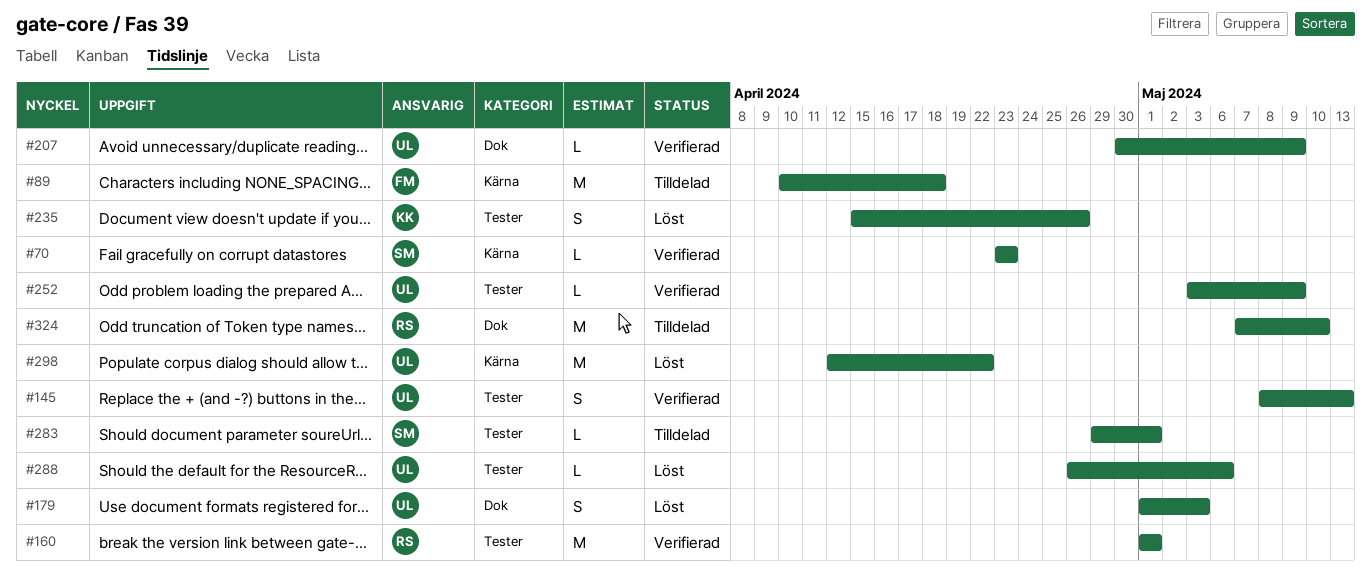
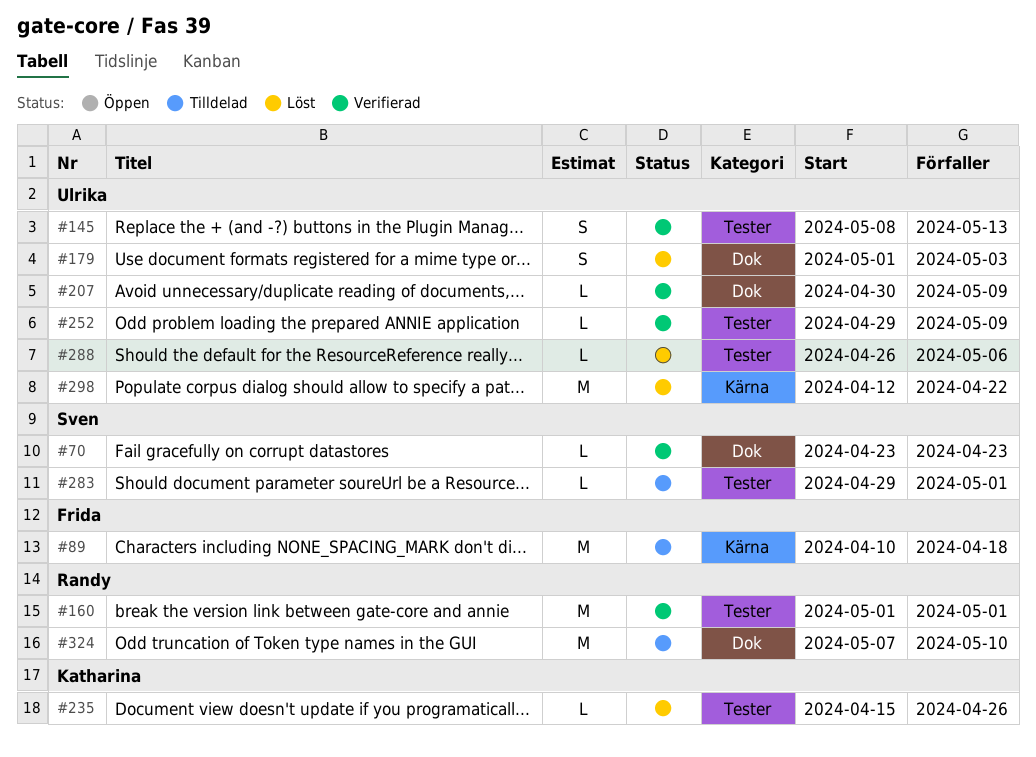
#70, label: Kärna -> Dok
#235, estimate: S -> L
#252, start: May 3 -> Apr 29

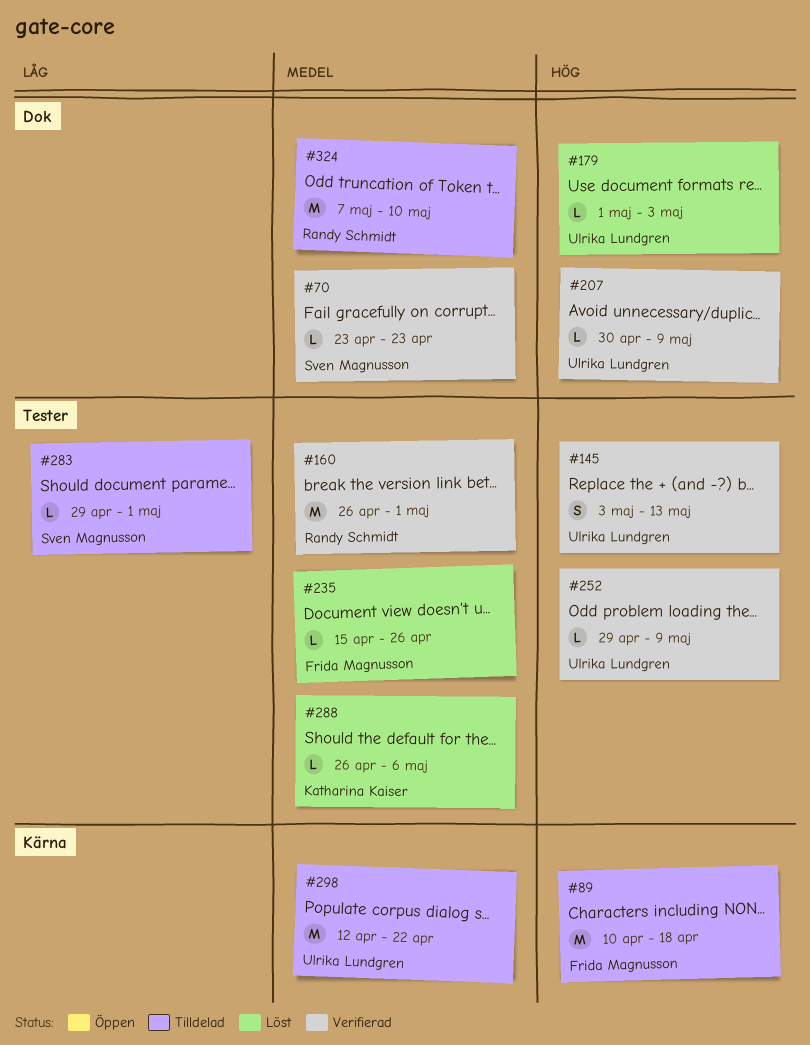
#145, start: May 8 -> May 3
#160, start: May 1 -> Apr 26
#179, estimate: S -> L
#235, owner: Katharina Kaiser -> Frida Magnusson
#288, owner: Ulrika Lundgren -> Katharina Kaiser
#298, status: Löst -> Tilldelad

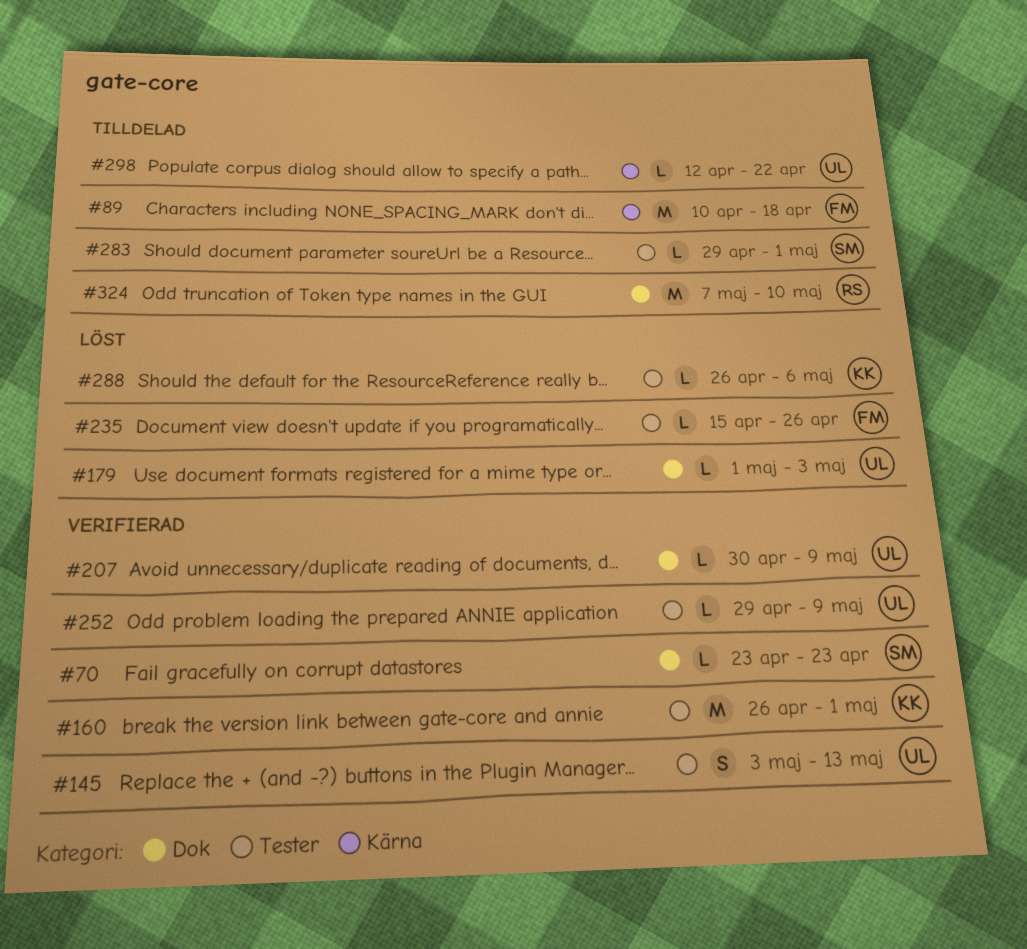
#160, owner: Randy Schmidt -> Katharina Kaiser
#298, estimate: M -> L

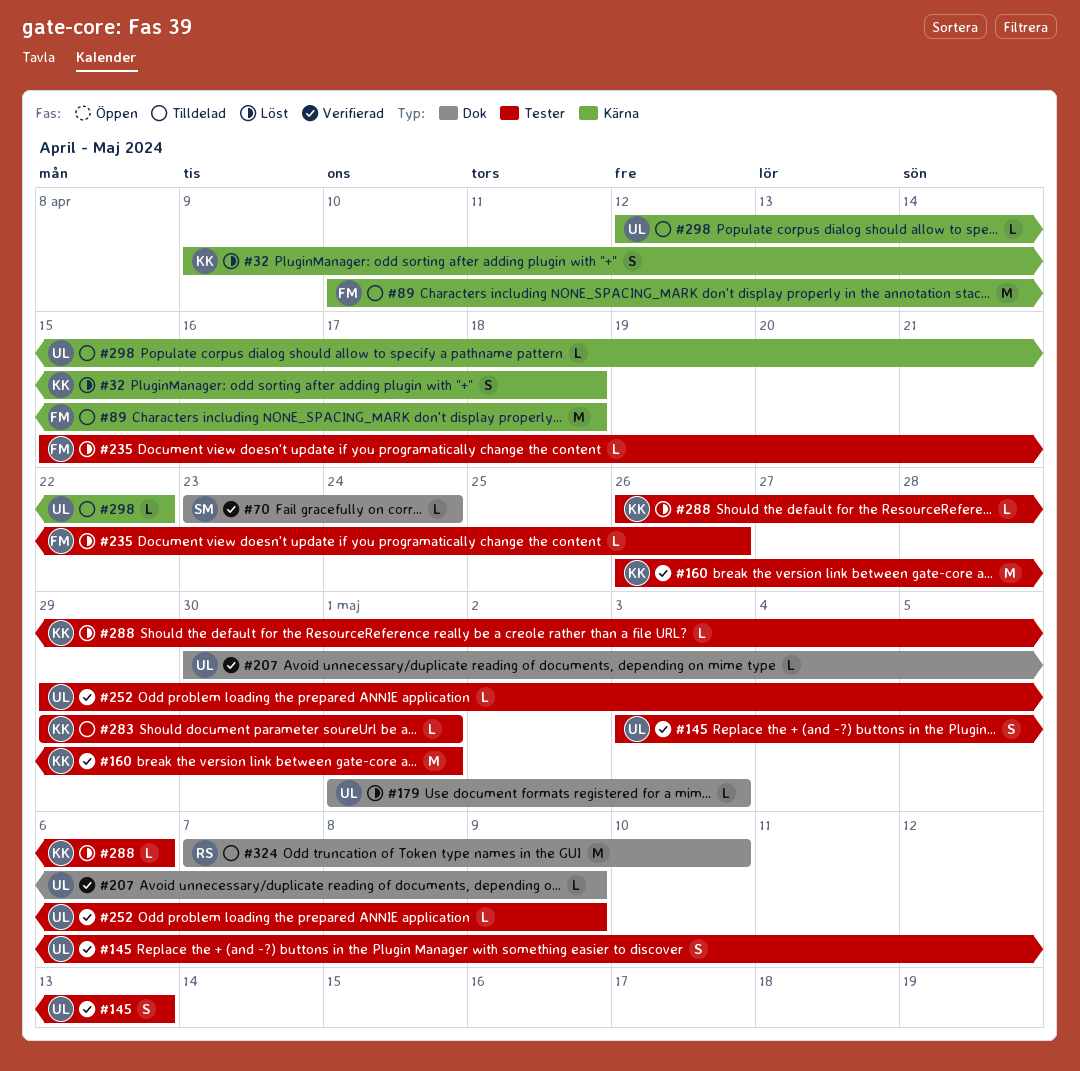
#32: none -> present
#70, due: Apr 23 -> Apr 24
#283, owner: SM -> KK

